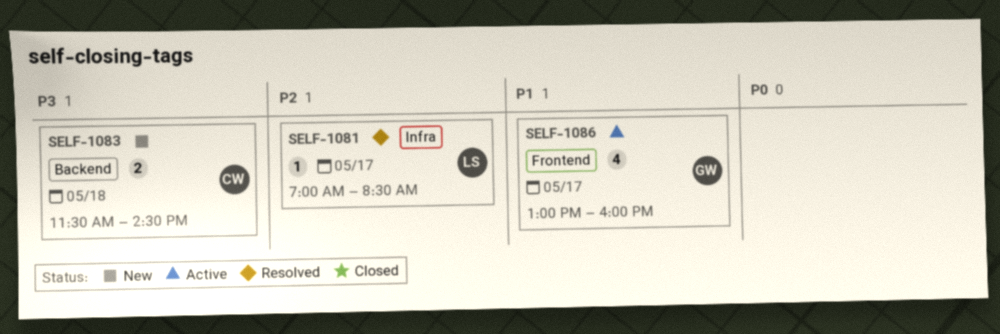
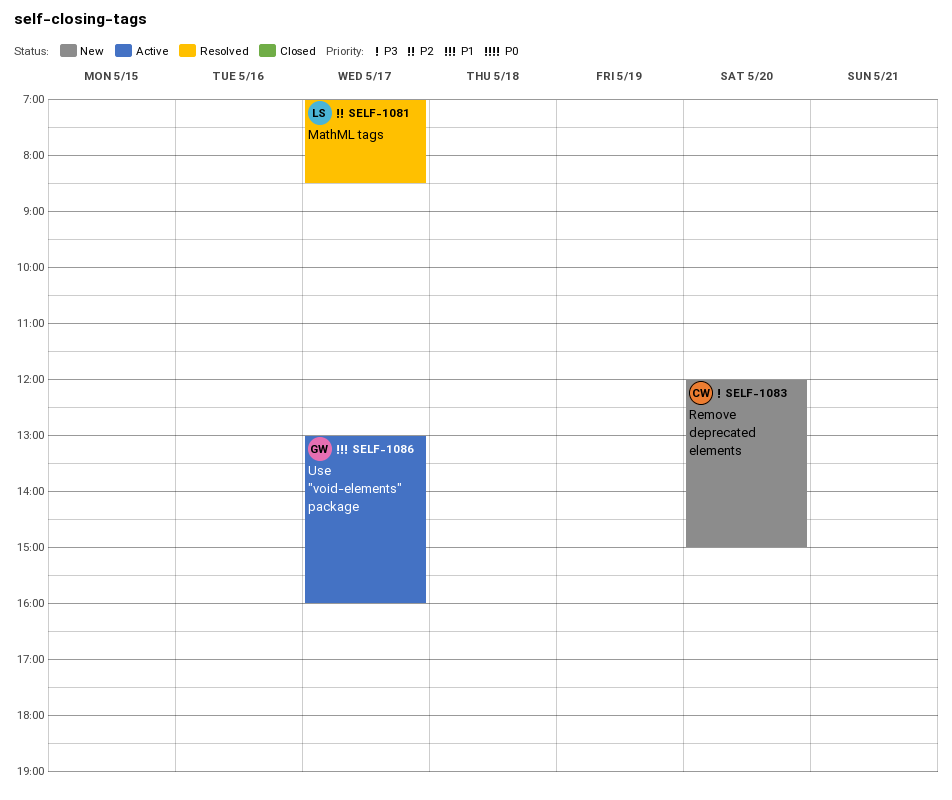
SELF-1083, day: May 18 -> May 20
SELF-1083, begins: 11:30 -> 12:00
SELF-1083, ends: 14:30 -> 15:00

